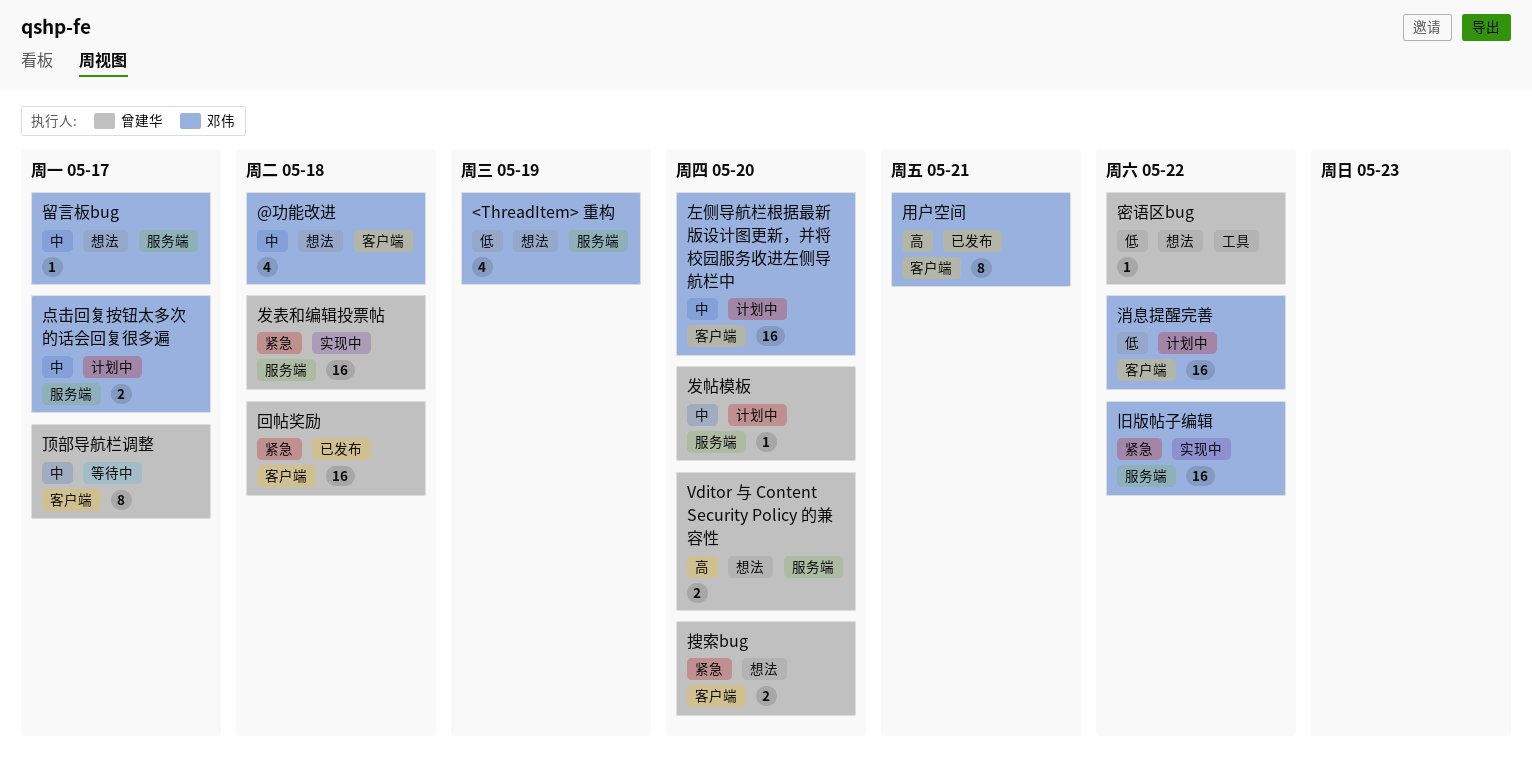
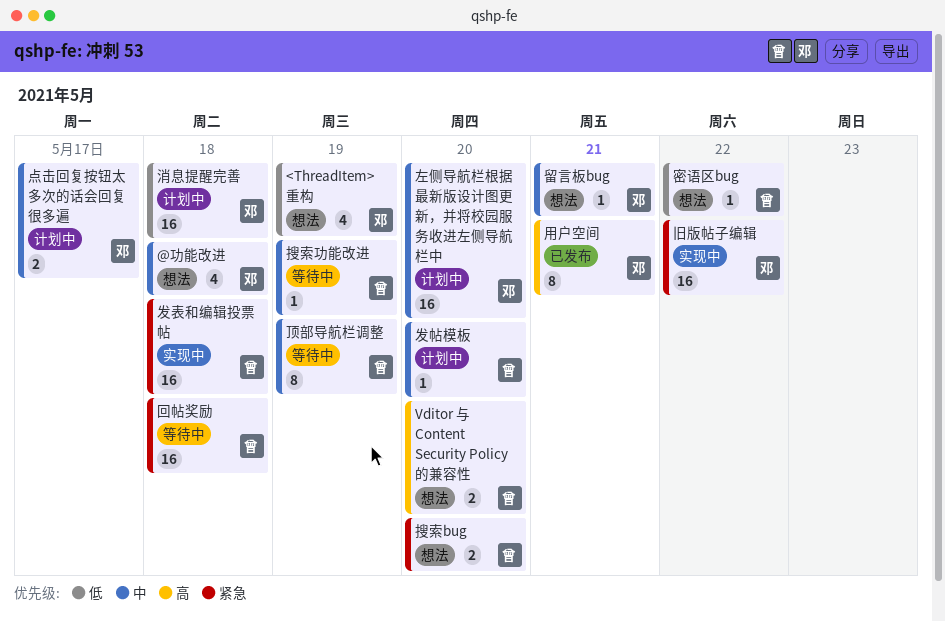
回帖奖励, status: 已发布 -> 等待中
搜索功能改进: none -> present
消息提醒完善, due: May 22 -> May 18
留言板bug, due: May 17 -> May 21
顶部导航栏调整, due: May 17 -> May 19

